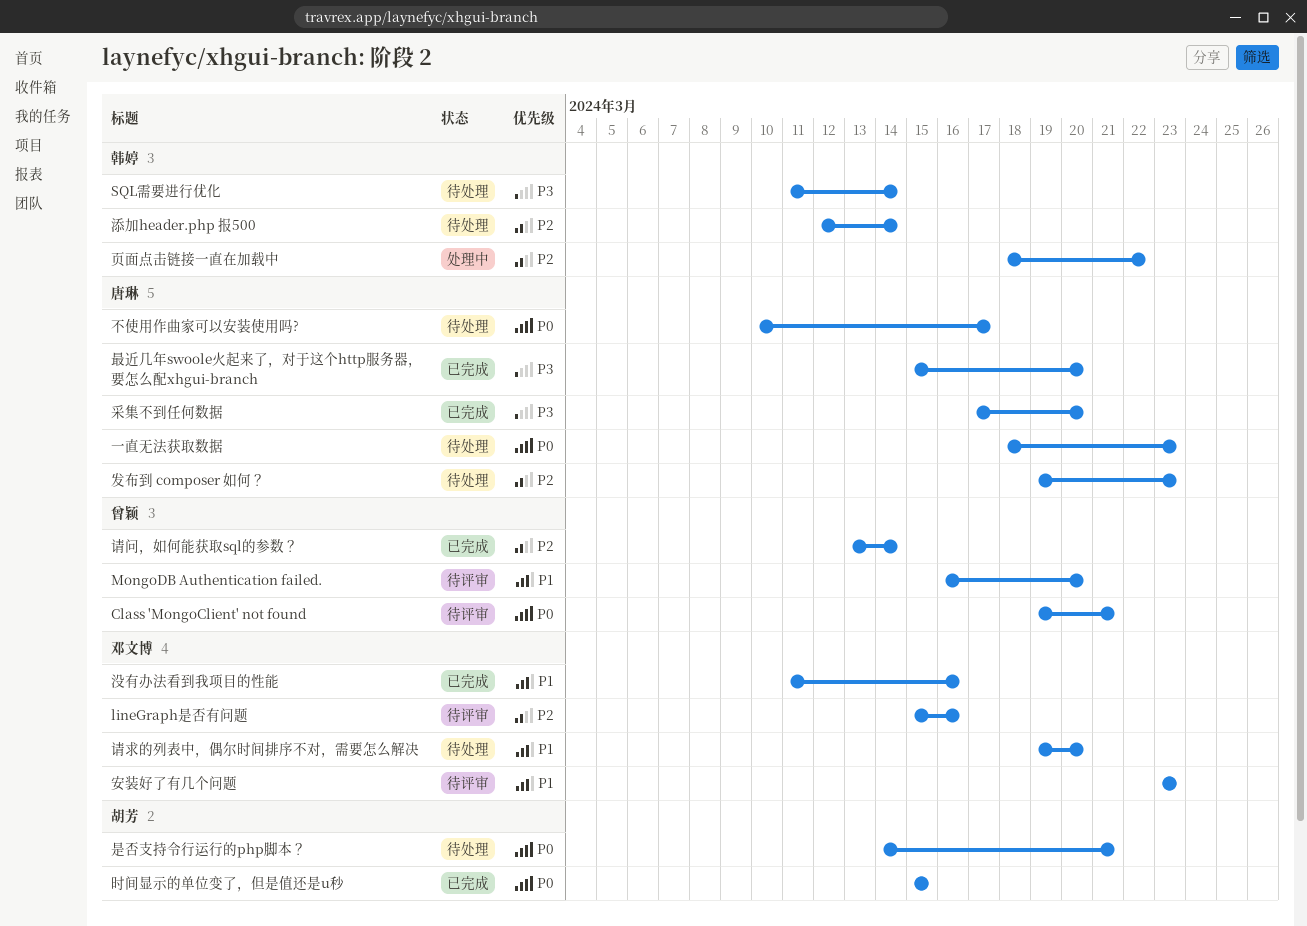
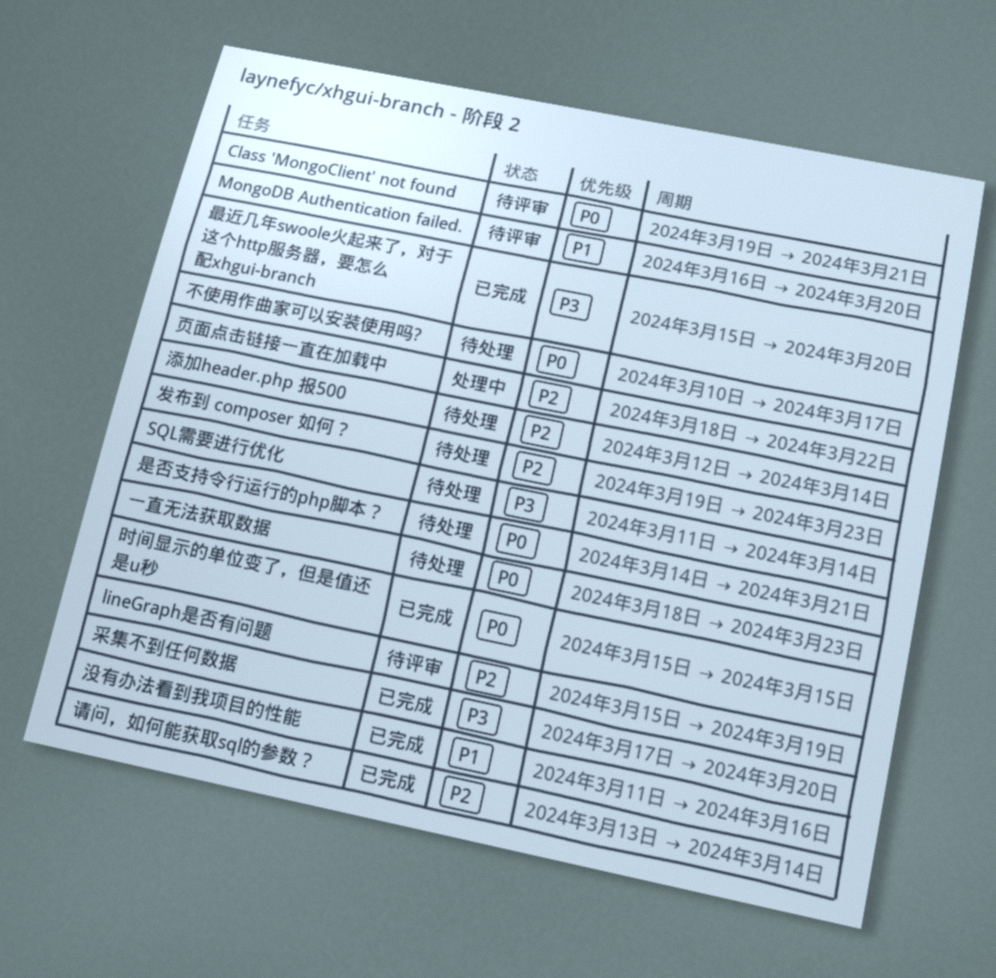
lineGraph是否有问题, due: Mar 16 -> Mar 19
安装好了有几个问题: present -> none
请求的列表中，偶尔时间排序不对，需要怎么解决: present -> none

